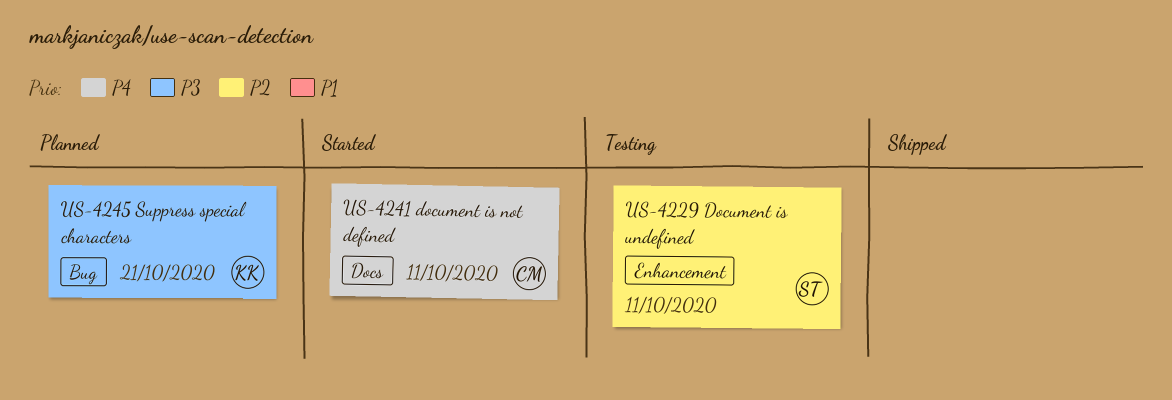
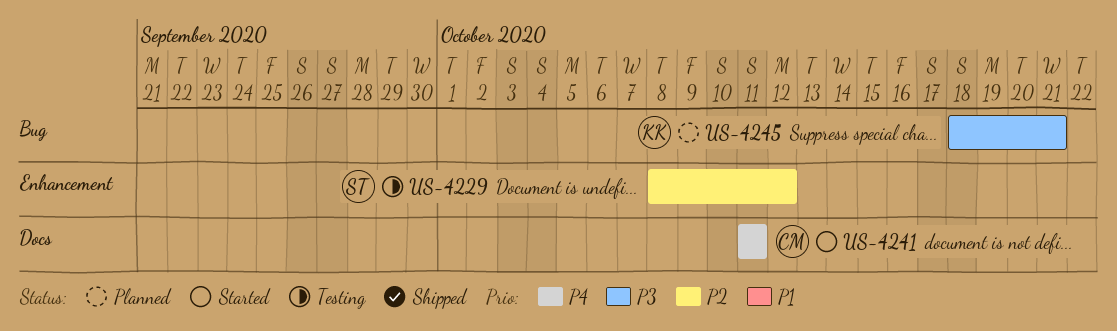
US-4229, due: Oct 11 -> Oct 12

